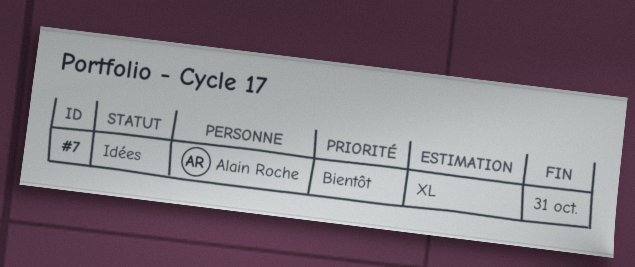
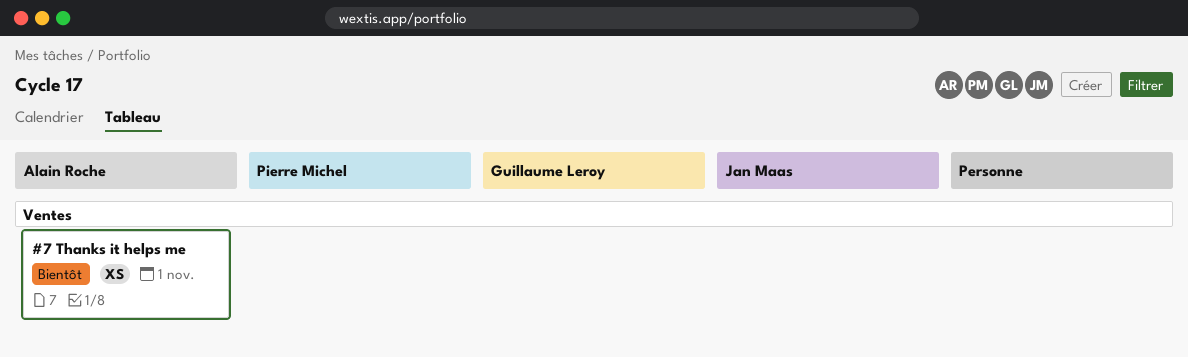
#7, estimate: XL -> XS
#7, due: Oct 31 -> Nov 1

